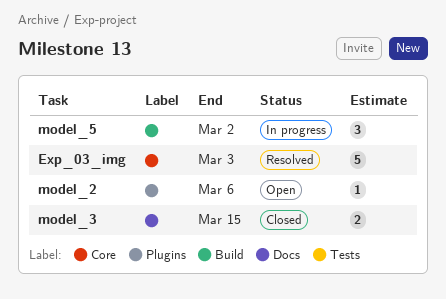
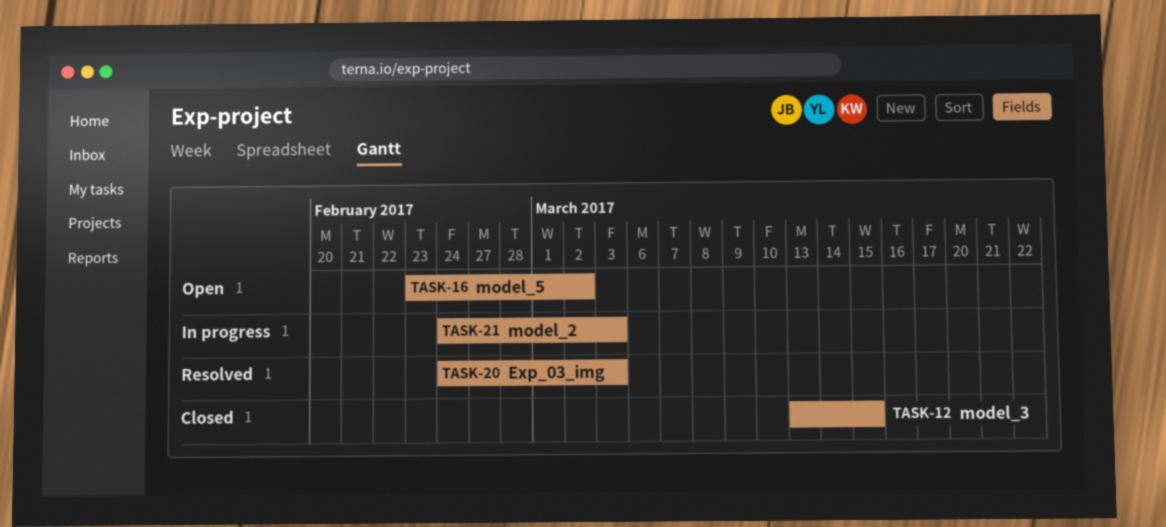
model_2, status: Open -> In progress
model_2, due: Mar 6 -> Mar 3
model_5, status: In progress -> Open

